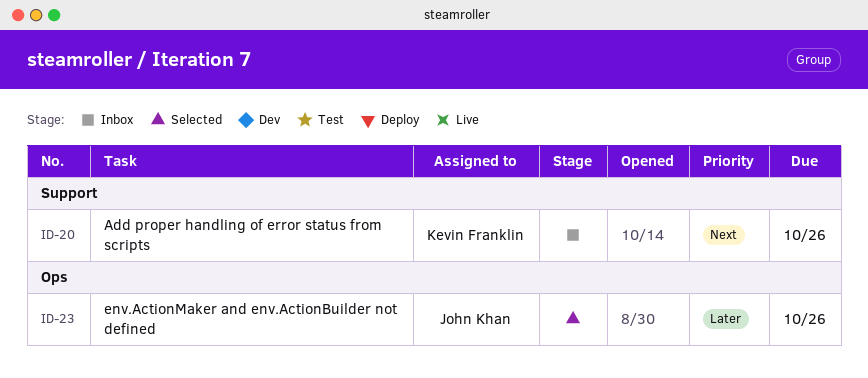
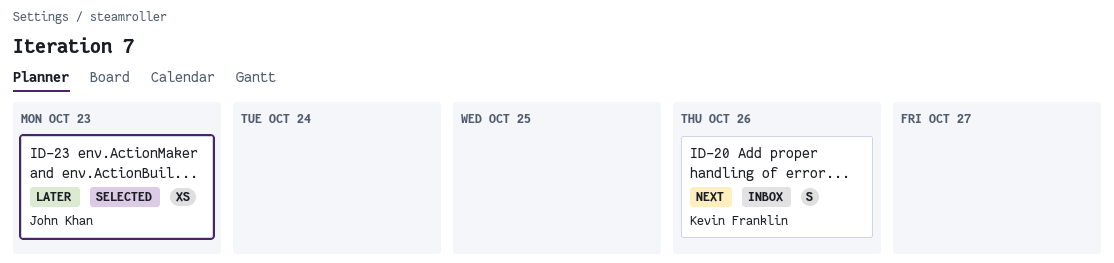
ID-23, due: Oct 26 -> Oct 23

